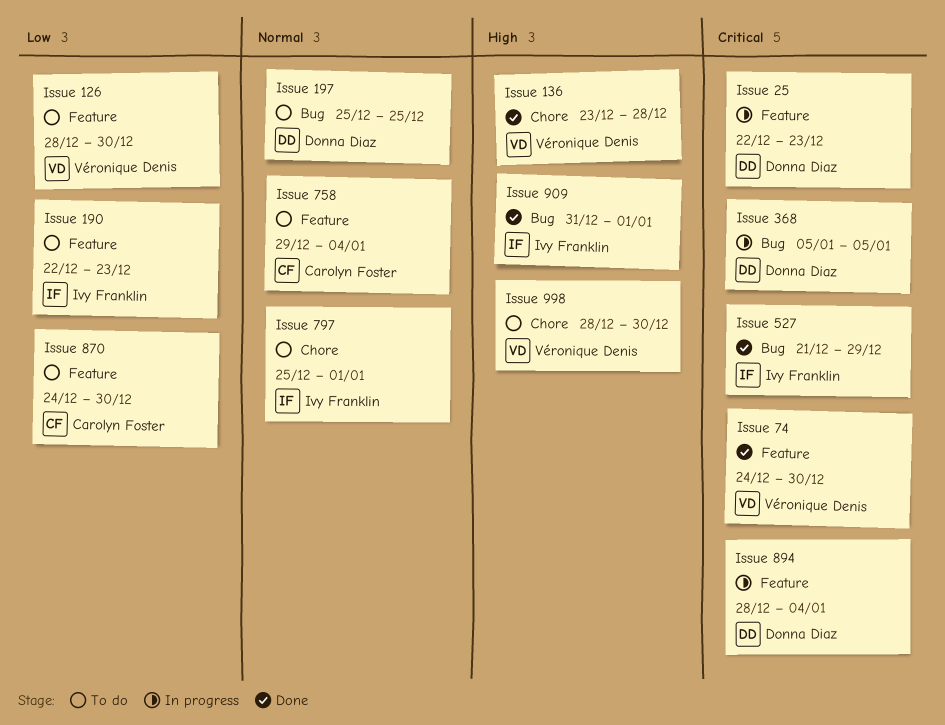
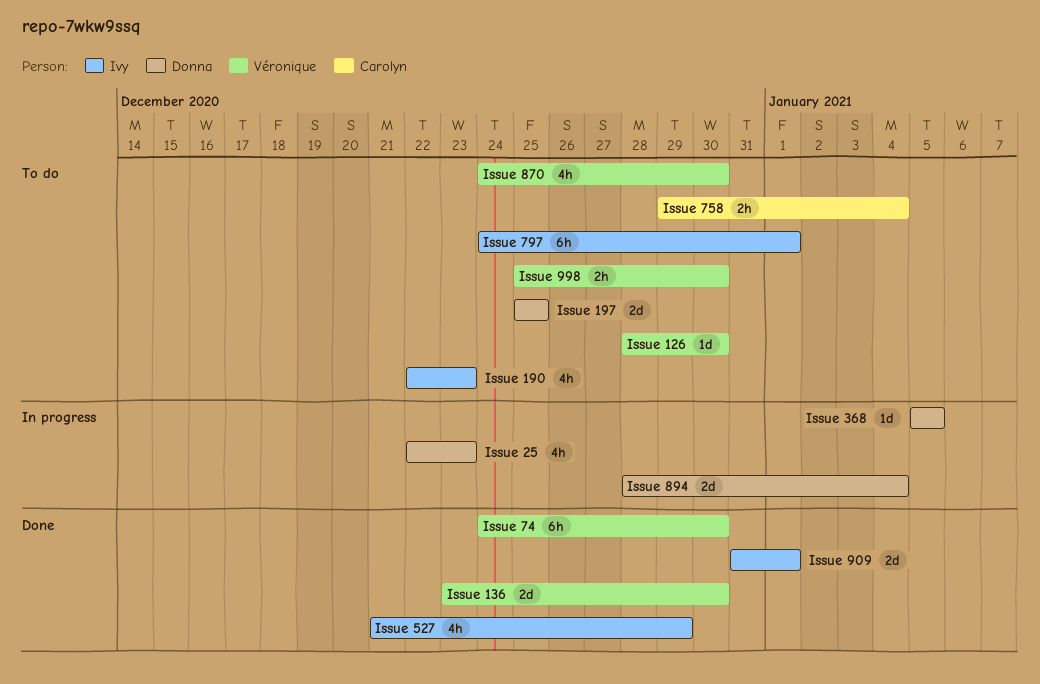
Issue 136, due: Dec 28 -> Dec 30
Issue 797, start: Dec 25 -> Dec 24
Issue 870, owner: Carolyn Foster -> Véronique Denis
Issue 998, start: Dec 28 -> Dec 25

